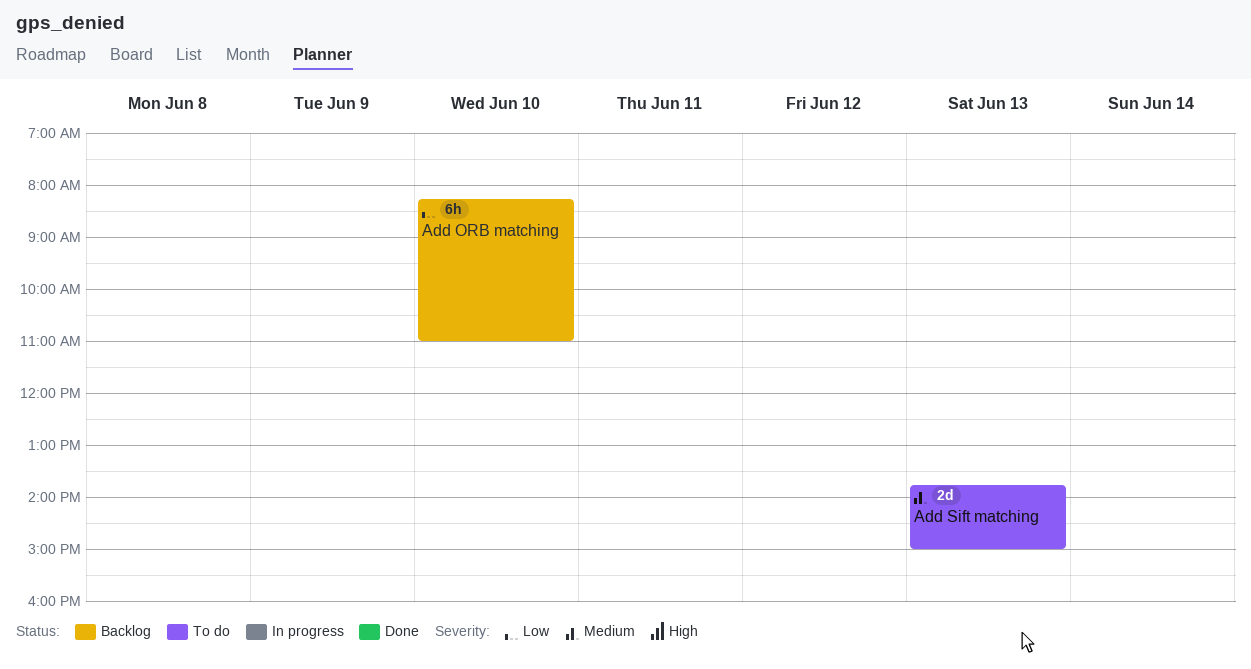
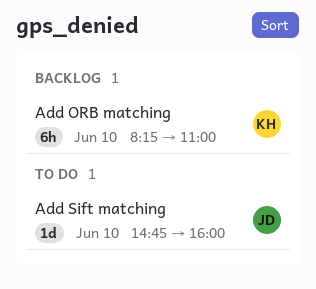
Add Sift matching, estimate: 2d -> 1d
Add Sift matching, day: Jun 13 -> Jun 10
Add Sift matching, begins: 13:45 -> 14:45
Add Sift matching, ends: 15:00 -> 16:00

